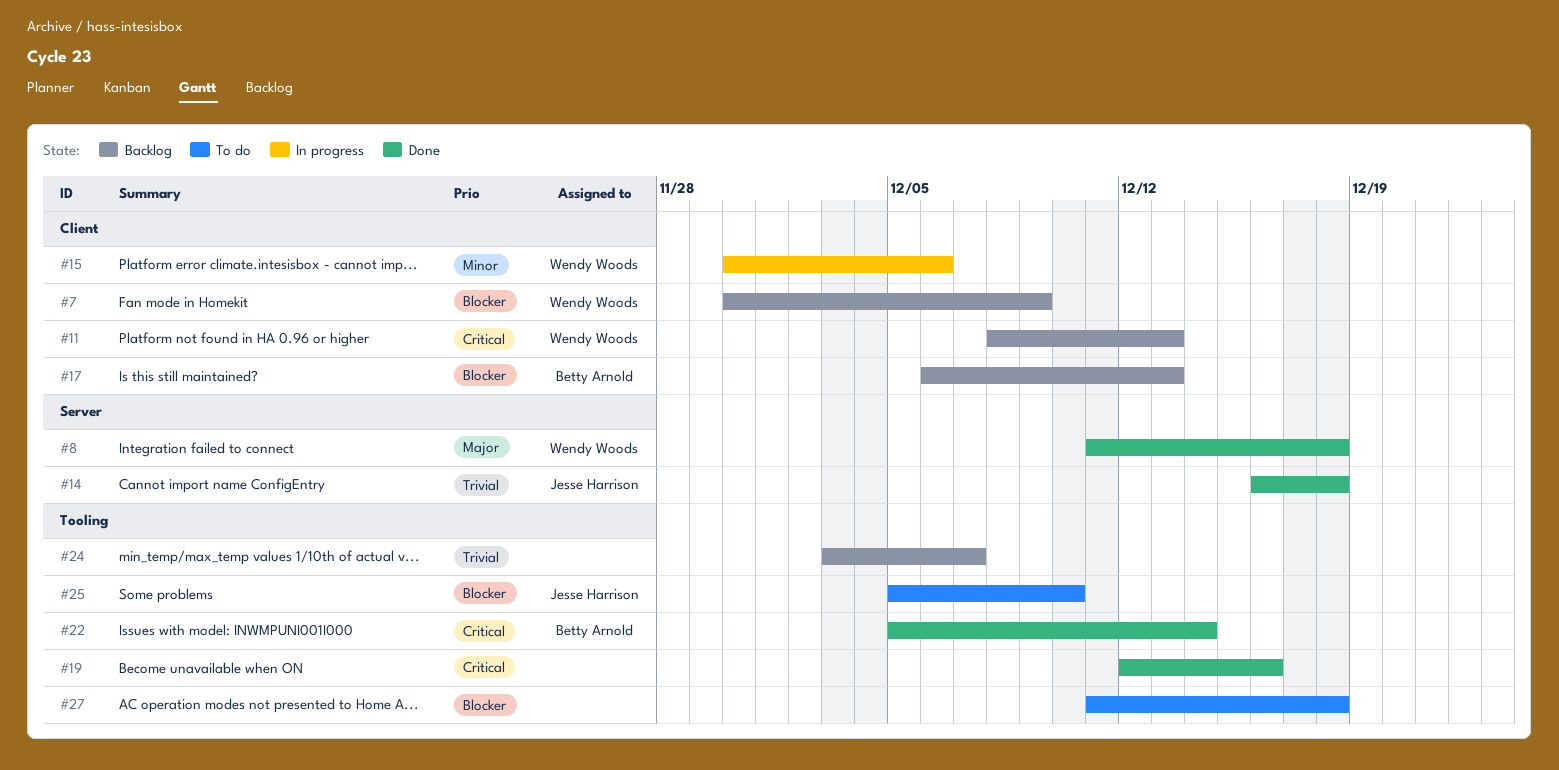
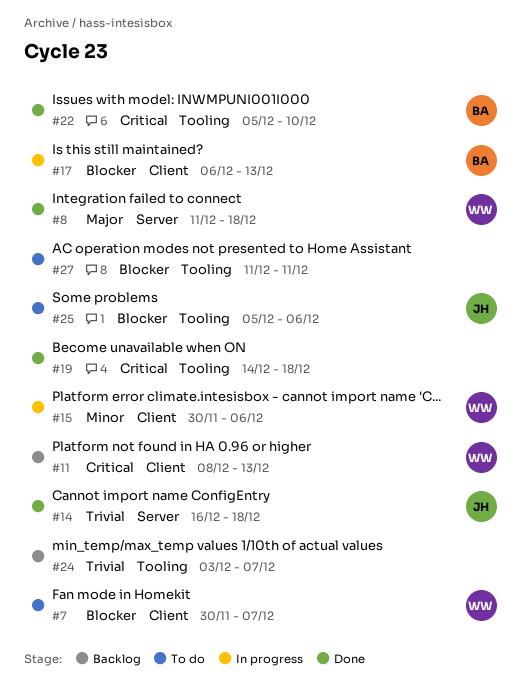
#7, status: Backlog -> To do
#7, due: Dec 9 -> Dec 7
#17, status: Backlog -> In progress
#19, start: Dec 12 -> Dec 14
#19, due: Dec 16 -> Dec 18
#22, due: Dec 14 -> Dec 10
#25, due: Dec 10 -> Dec 6
#27, due: Dec 18 -> Dec 11

